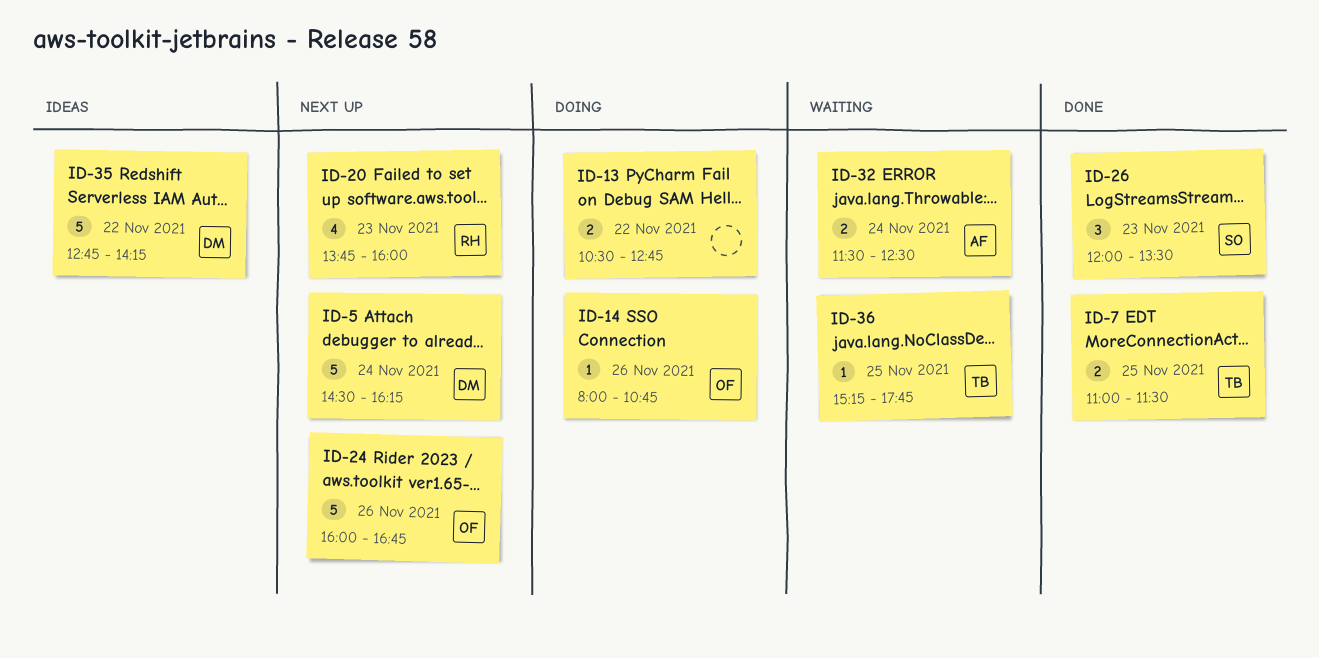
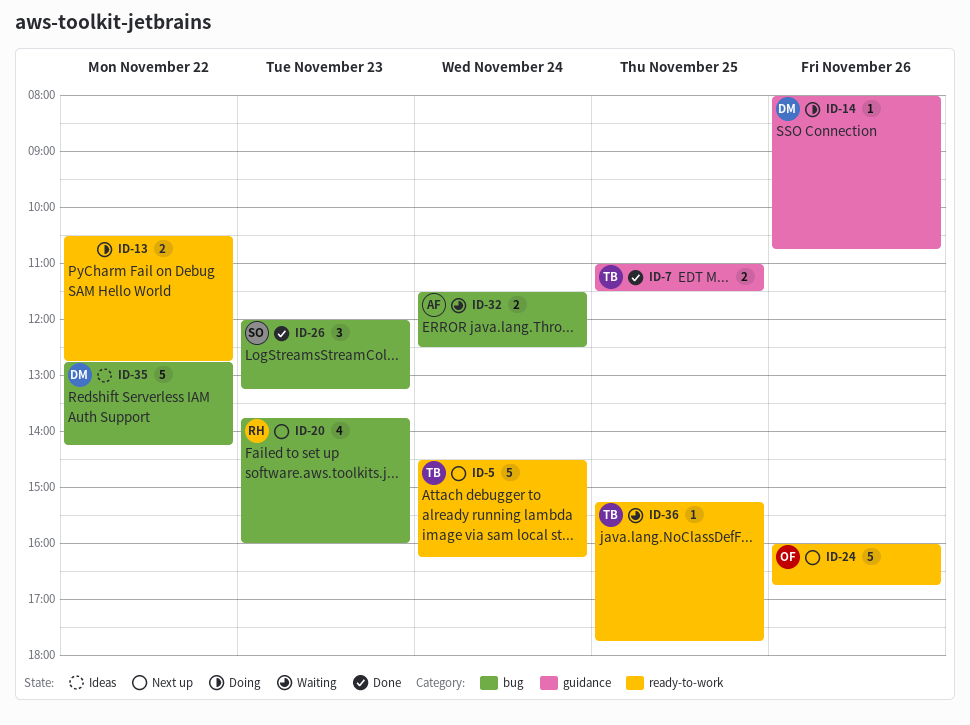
ID-5, owner: DM -> TB
ID-14, owner: OF -> DM
ID-26, ends: 13:30 -> 13:15

